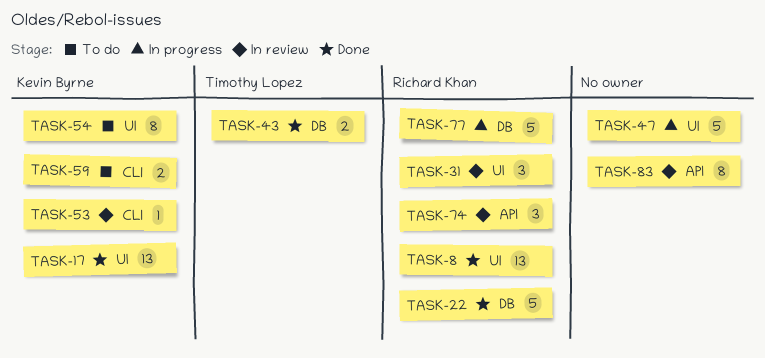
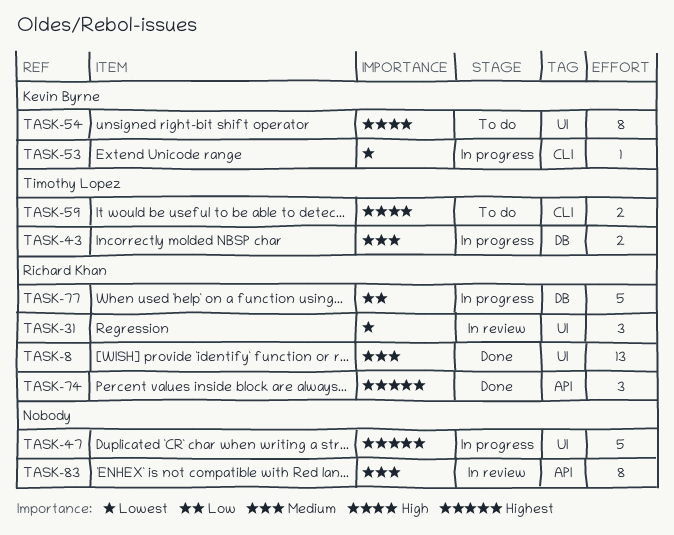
TASK-17: present -> none
TASK-22: present -> none
TASK-43, status: Done -> In progress
TASK-53, status: In review -> In progress
TASK-59, owner: Kevin Byrne -> Timothy Lopez
TASK-74, status: In review -> Done

